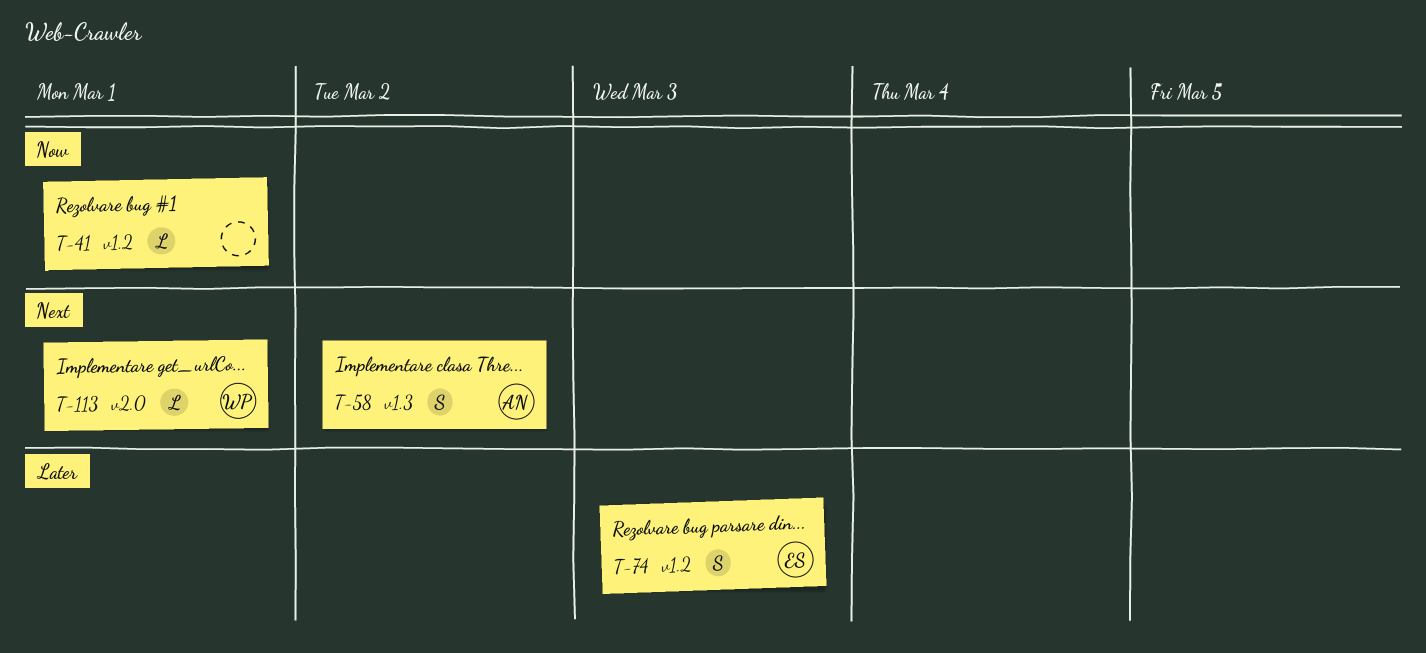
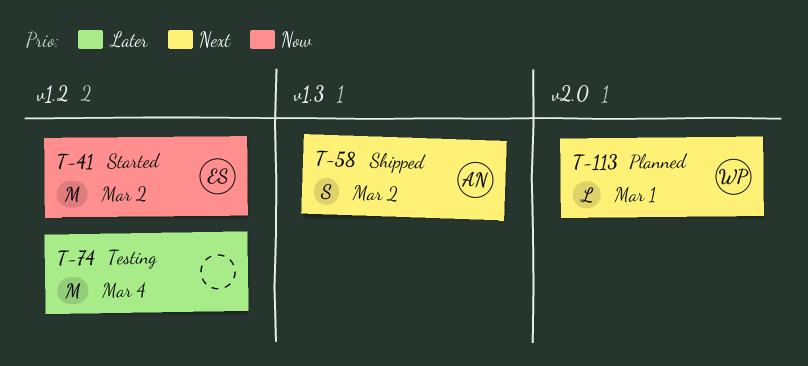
T-41, owner: none -> ES
T-41, estimate: L -> M
T-41, due: Mar 1 -> Mar 2
T-74, owner: ES -> none
T-74, estimate: S -> M
T-74, due: Mar 3 -> Mar 4

